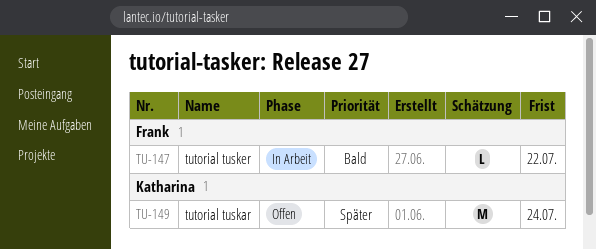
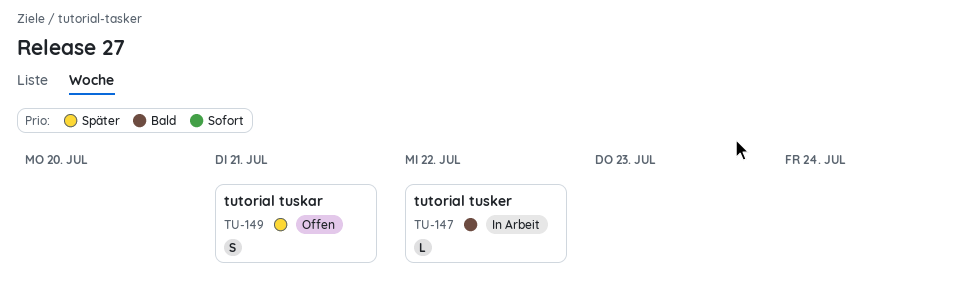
TU-149, estimate: M -> S
TU-149, due: Jul 24 -> Jul 21

